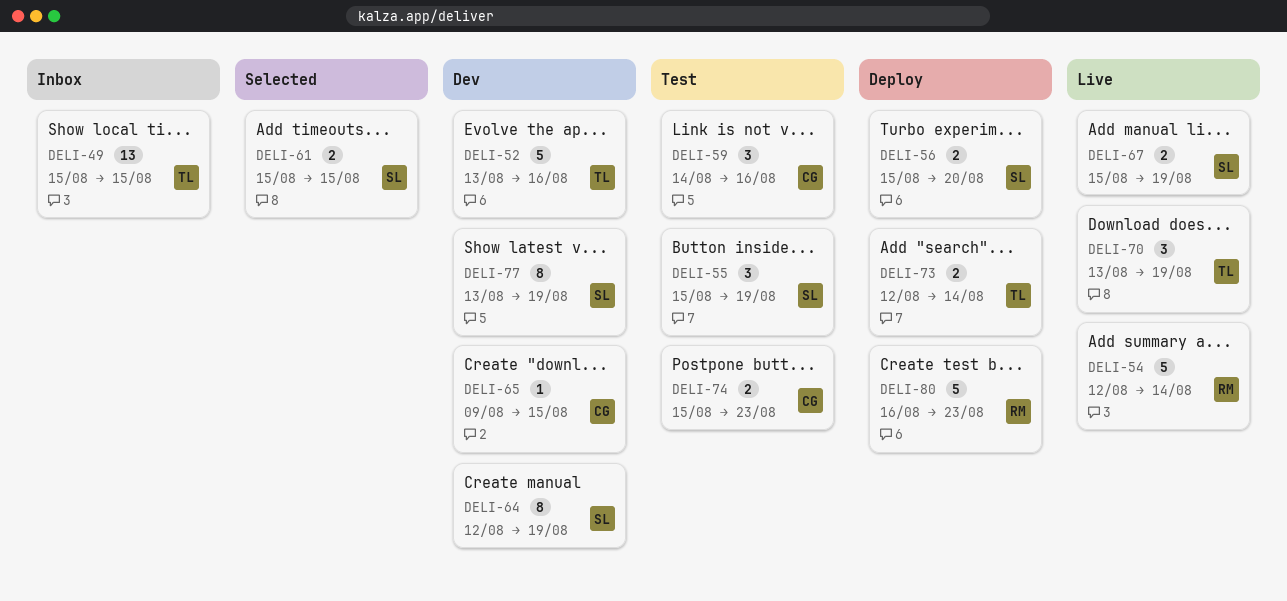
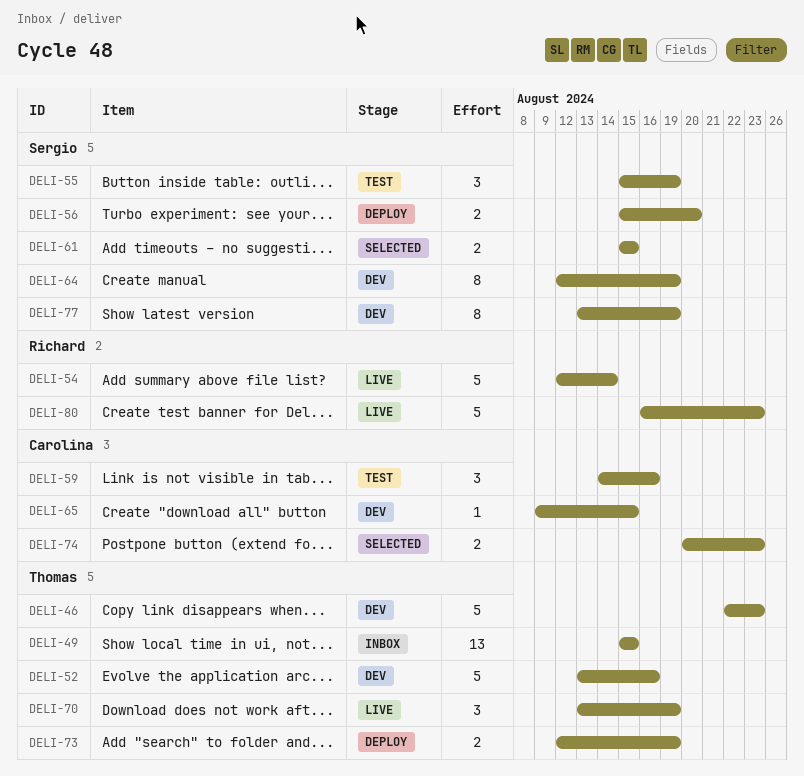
DELI-46: none -> present
DELI-67: present -> none
DELI-73, due: Aug 14 -> Aug 19
DELI-74, status: Test -> Selected
DELI-74, start: Aug 15 -> Aug 20
DELI-80, status: Deploy -> Live

